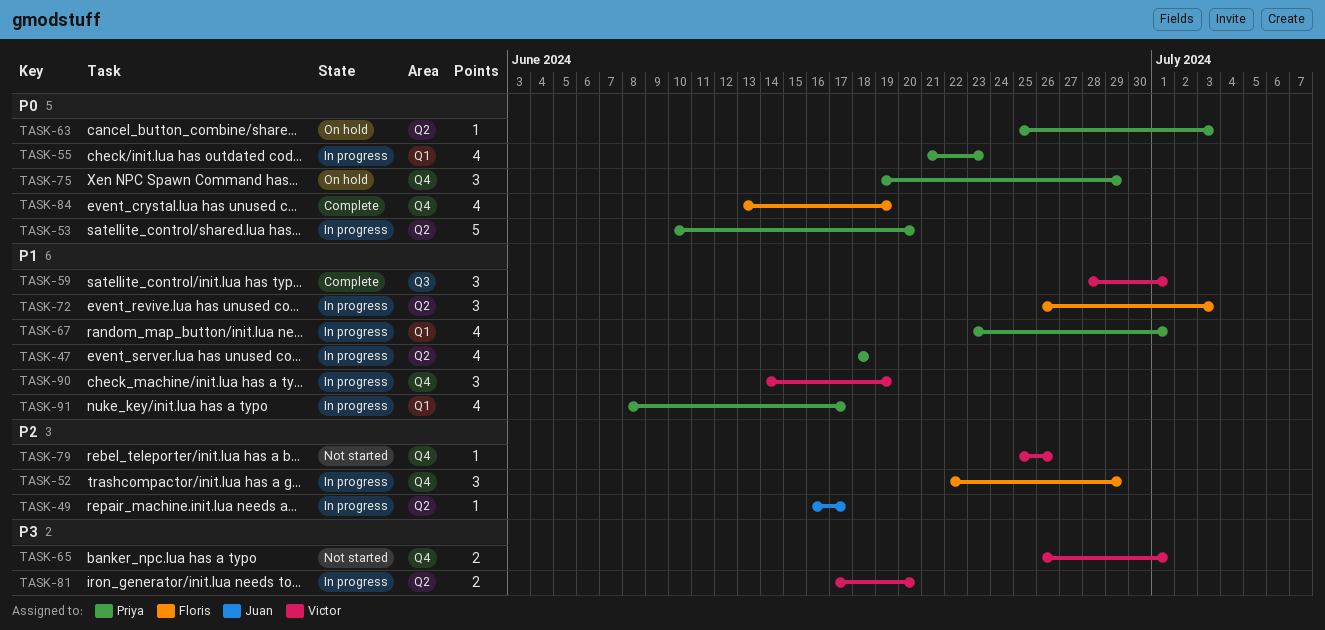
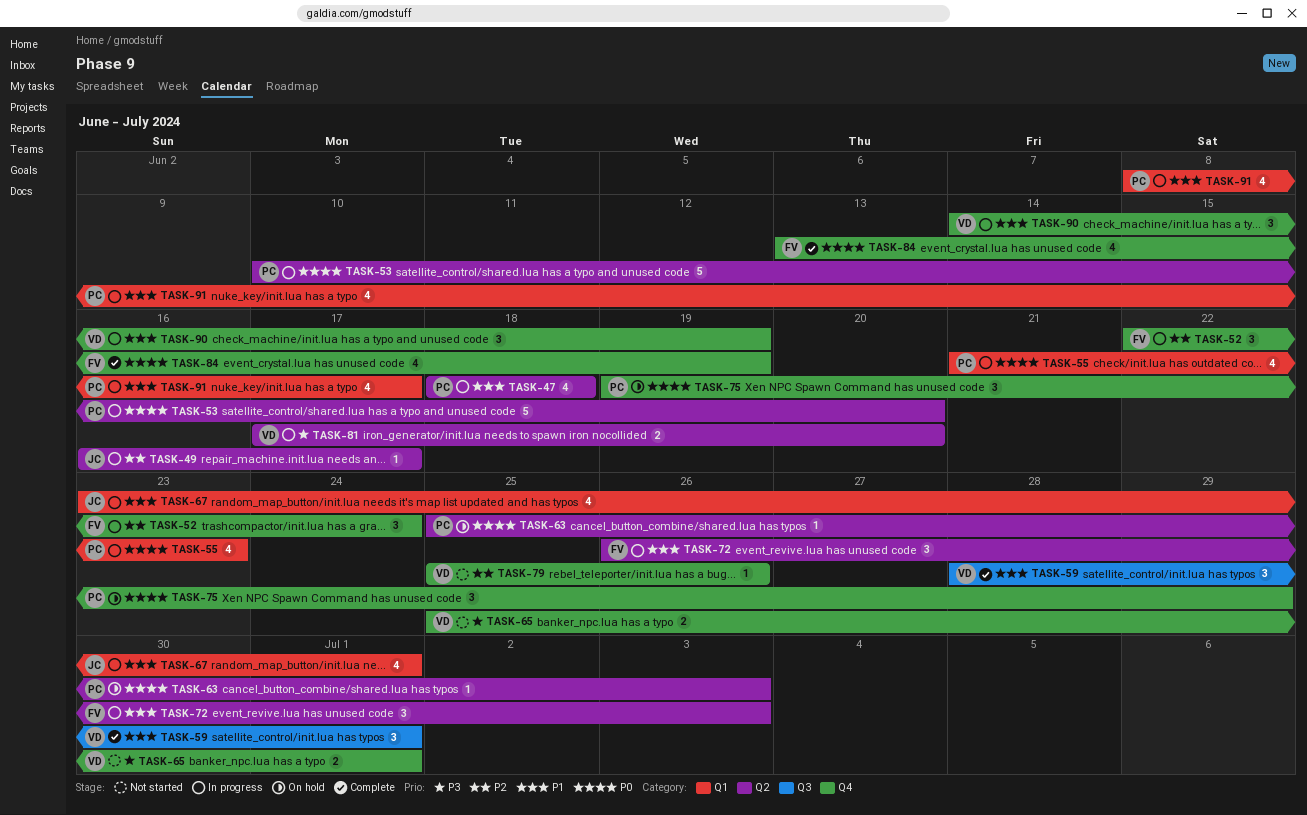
TASK-52, due: Jun 29 -> Jun 24
TASK-65, start: Jun 26 -> Jun 25
TASK-67, owner: Priya -> Juan

